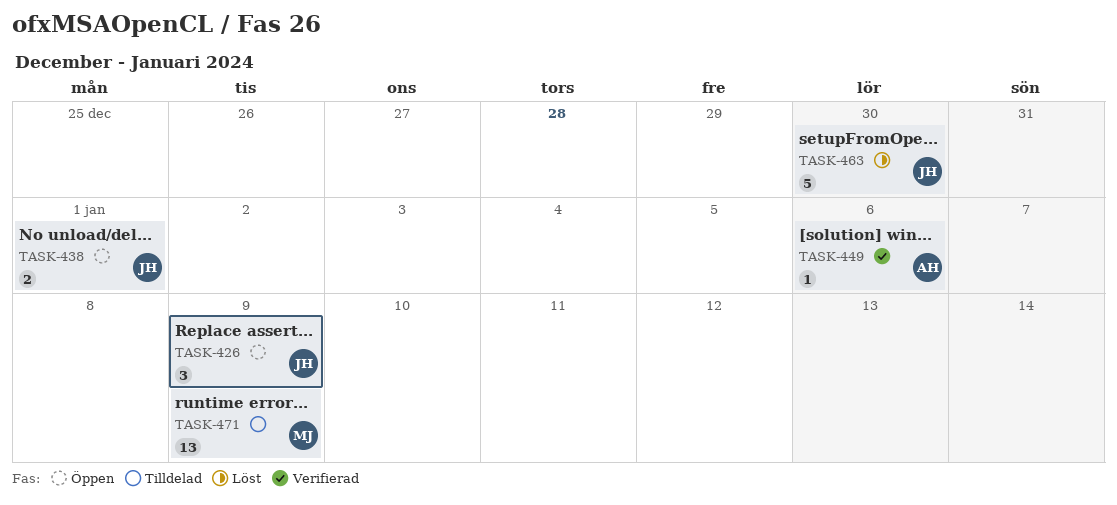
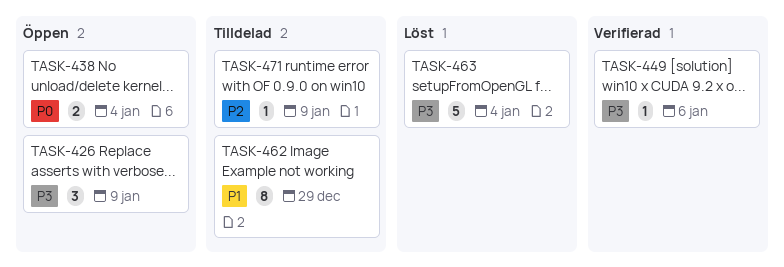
TASK-438, due: Jan 1 -> Jan 4
TASK-462: none -> present
TASK-463, due: Dec 30 -> Jan 4
TASK-471, estimate: 13 -> 1

